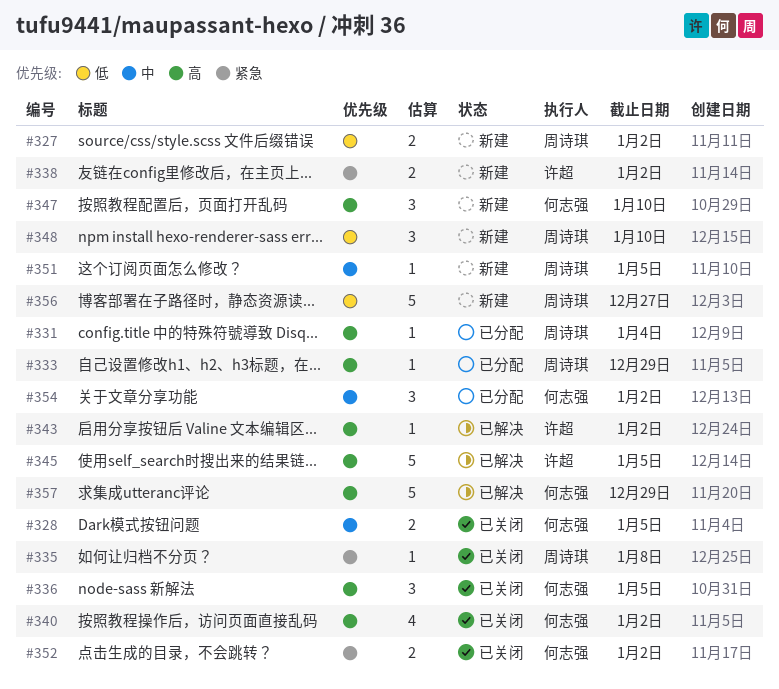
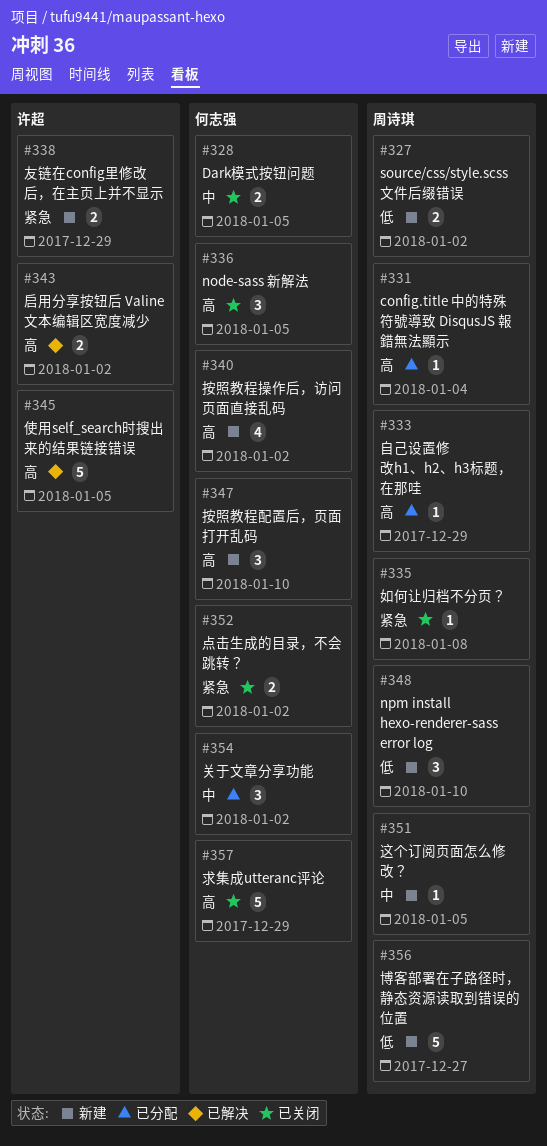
#338, due: Jan 2 -> Dec 29
#340, status: 已关闭 -> 新建
#343, estimate: 1 -> 2
#357, status: 已解决 -> 已关闭

